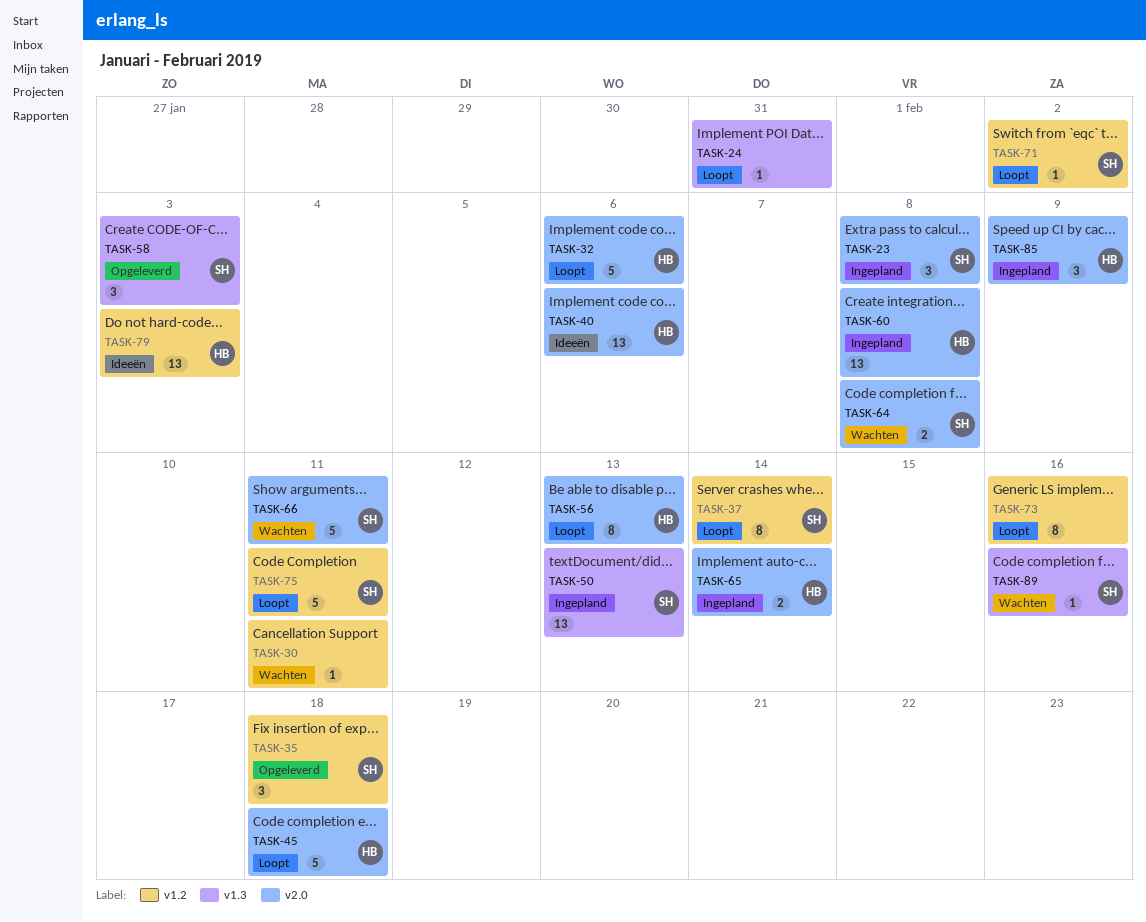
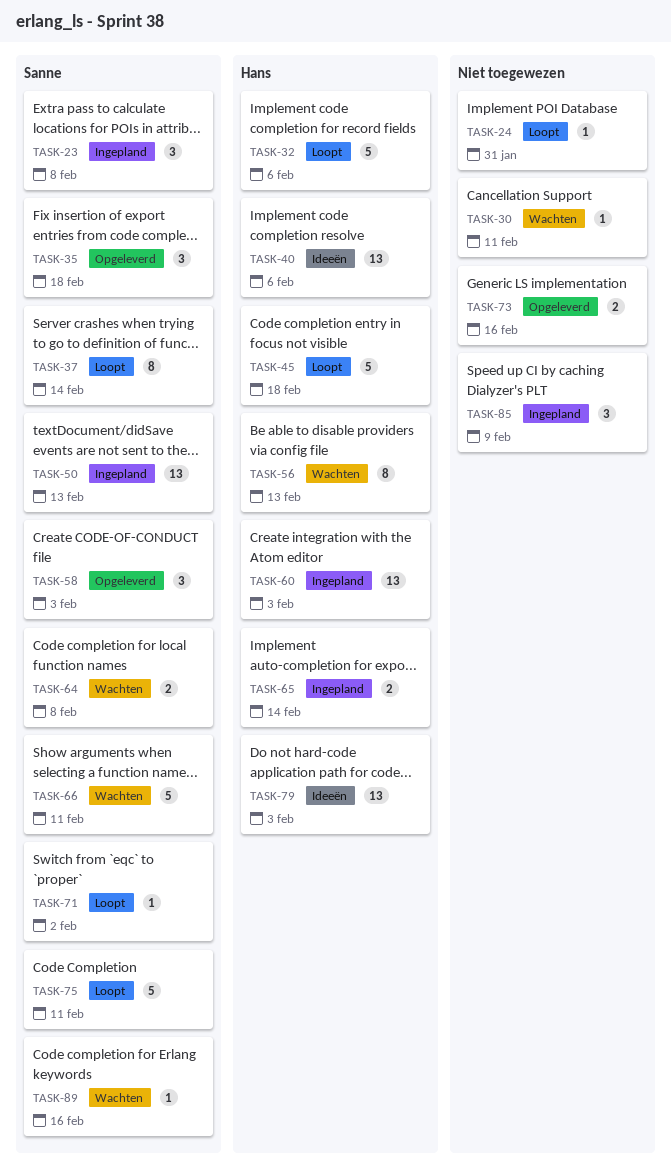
TASK-56, status: Loopt -> Wachten
TASK-60, due: Feb 8 -> Feb 3
TASK-73, status: Loopt -> Opgeleverd
TASK-73, estimate: 8 -> 2
TASK-85, owner: Hans -> none

